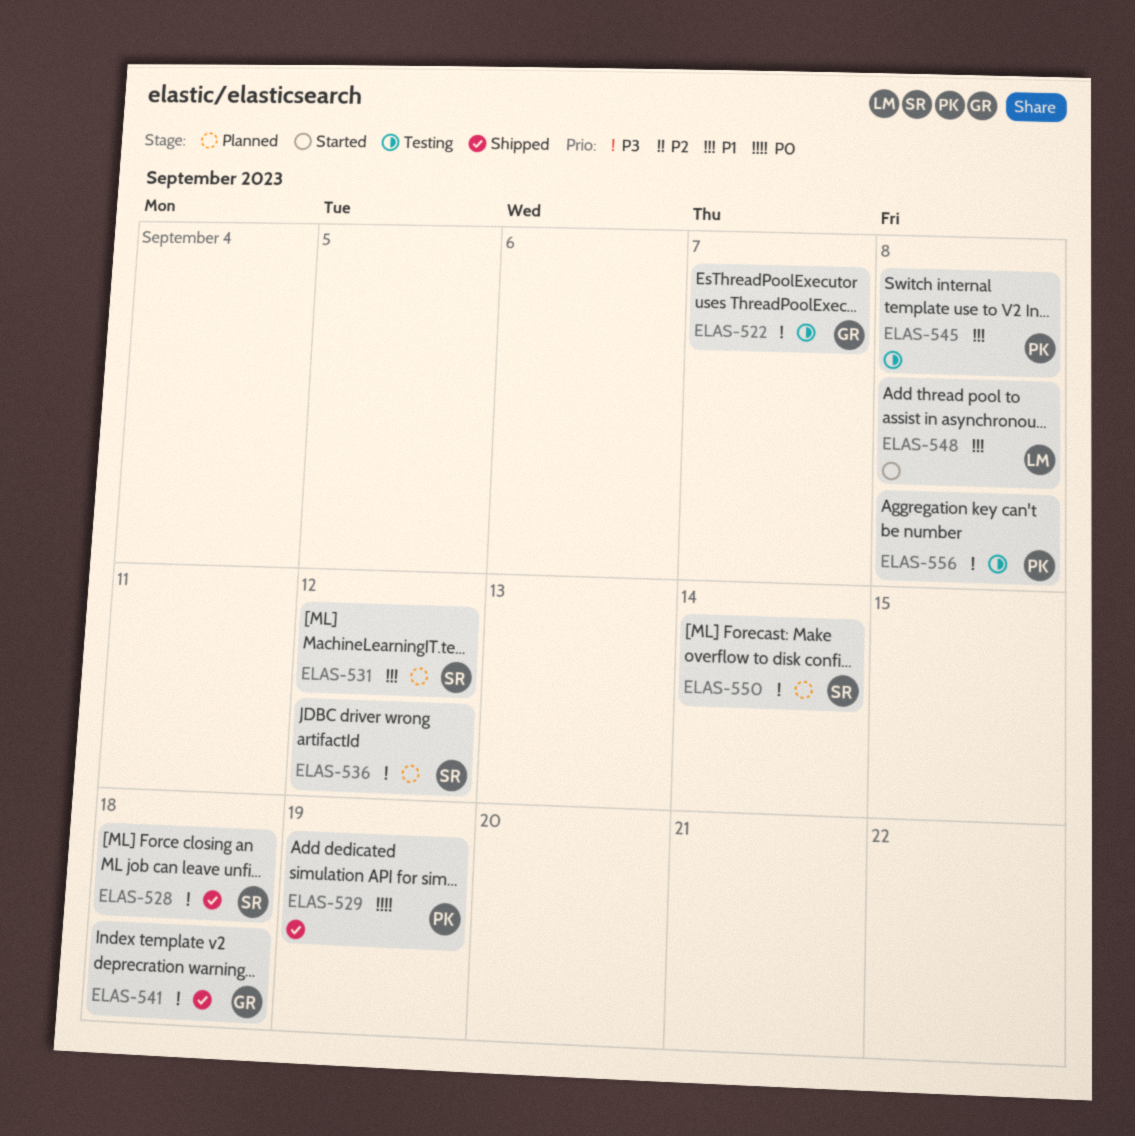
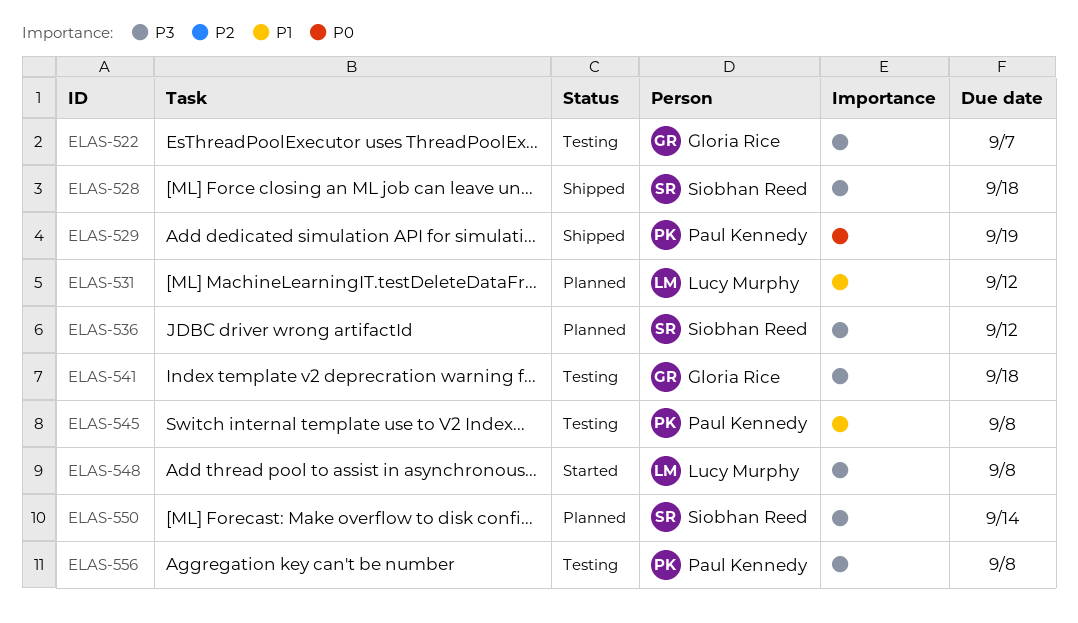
ELAS-531, owner: Siobhan Reed -> Lucy Murphy
ELAS-541, status: Shipped -> Testing
ELAS-548, priority: P1 -> P3

